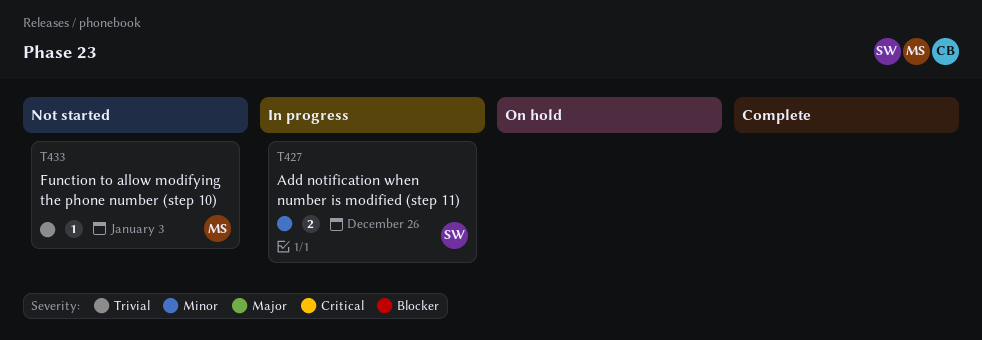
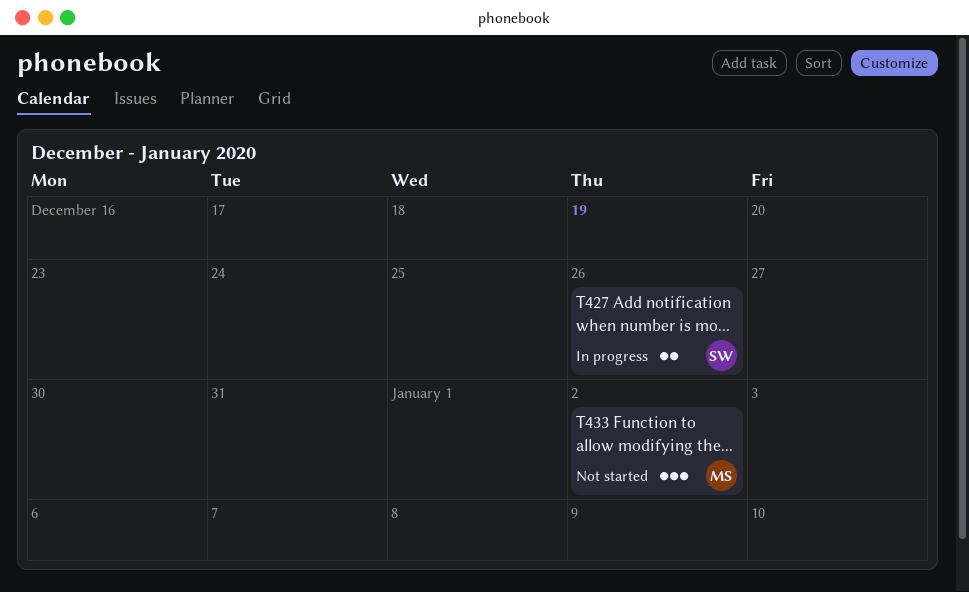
T433, estimate: 1 -> 3
T433, due: Jan 3 -> Jan 2

